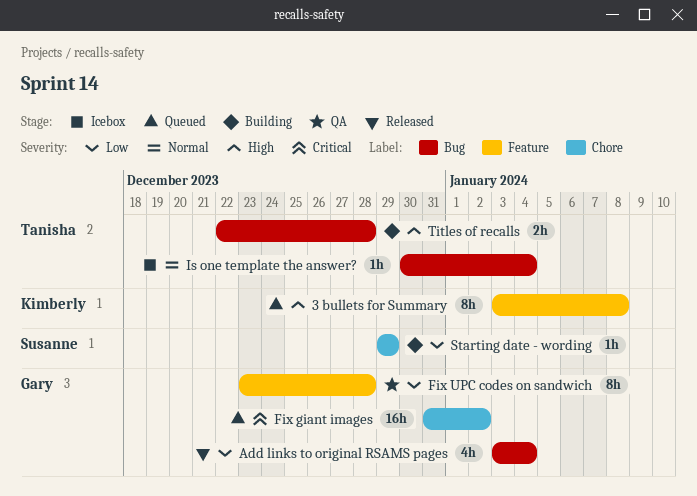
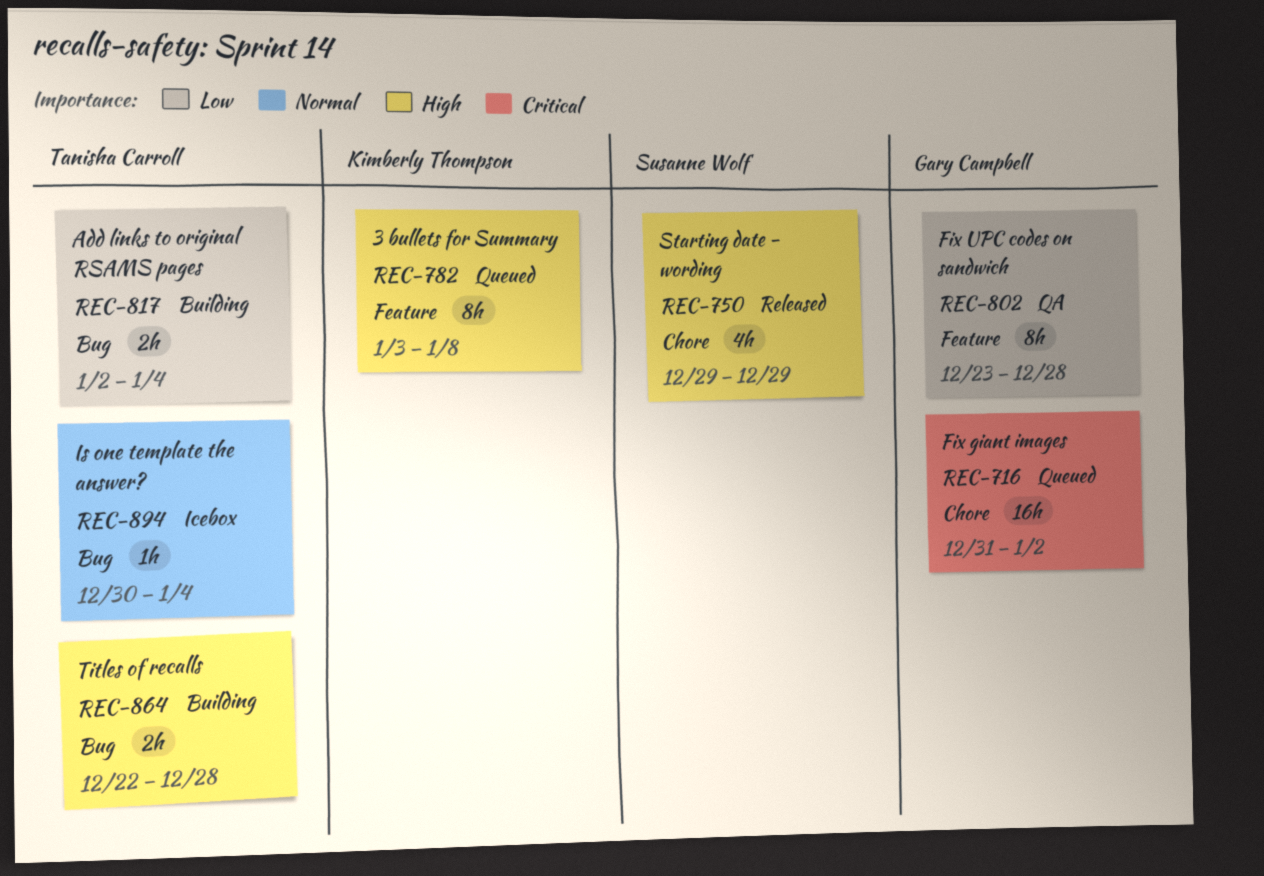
Add links to original RSAMS pages, status: Released -> Building
Add links to original RSAMS pages, owner: Gary Campbell -> Tanisha Carroll
Add links to original RSAMS pages, estimate: 4h -> 2h
Add links to original RSAMS pages, start: Jan 3 -> Jan 2
Starting date - wording, status: Building -> Released
Starting date - wording, priority: Low -> High
Starting date - wording, estimate: 1h -> 4h

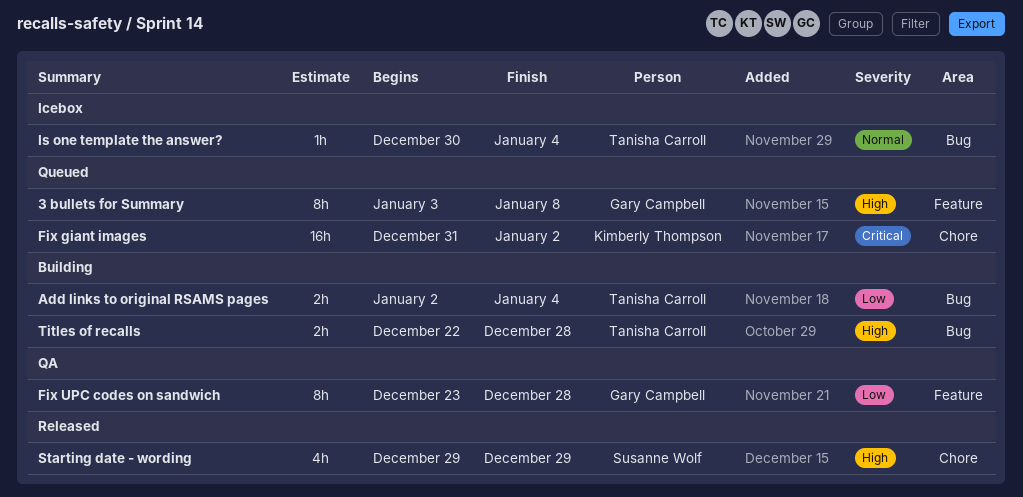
3 bullets for Summary, owner: Kimberly Thompson -> Gary Campbell
Fix giant images, owner: Gary Campbell -> Kimberly Thompson

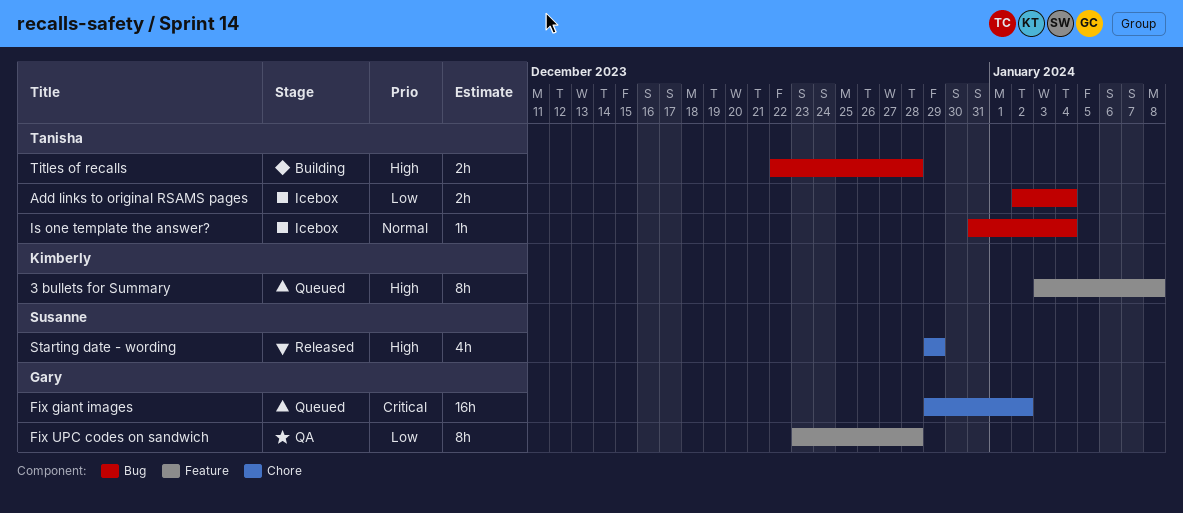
3 bullets for Summary, owner: Gary Campbell -> Kimberly Thompson
Add links to original RSAMS pages, status: Building -> Icebox
Fix giant images, owner: Kimberly Thompson -> Gary Campbell
Fix giant images, start: Dec 31 -> Dec 29
Is one template the answer?, start: Dec 30 -> Dec 31

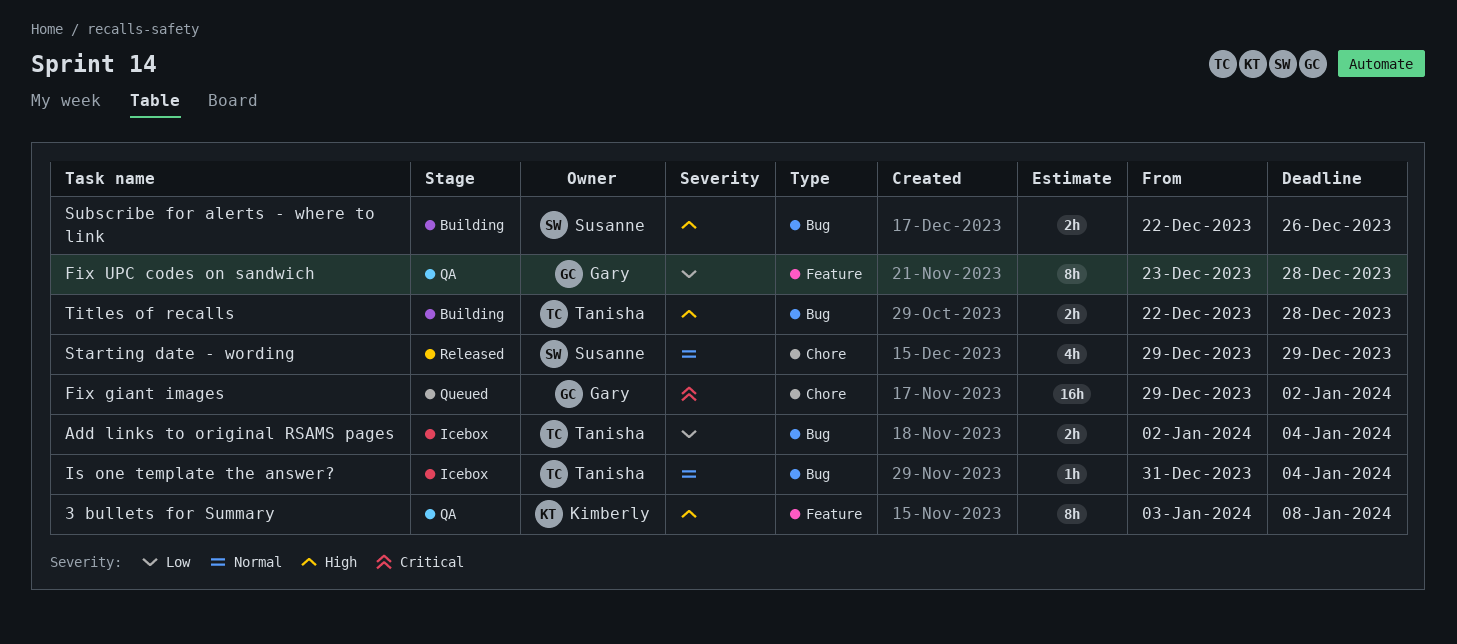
3 bullets for Summary, status: Queued -> QA
Starting date - wording, priority: High -> Normal
Subscribe for alerts - where to link: none -> present

